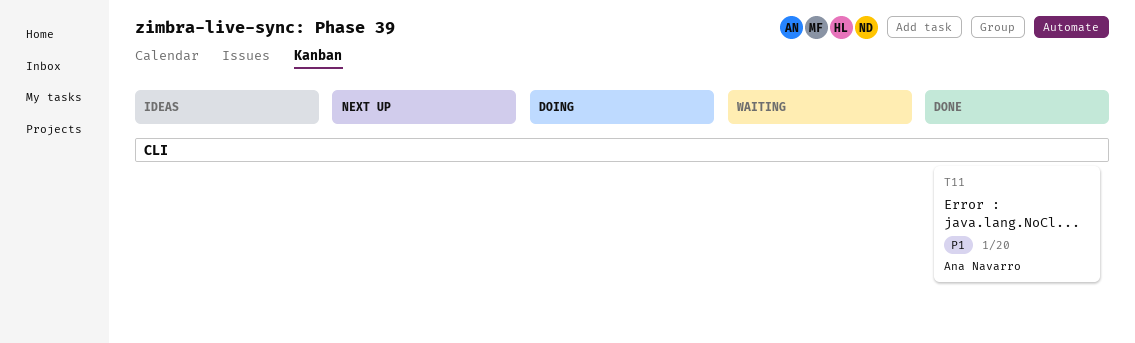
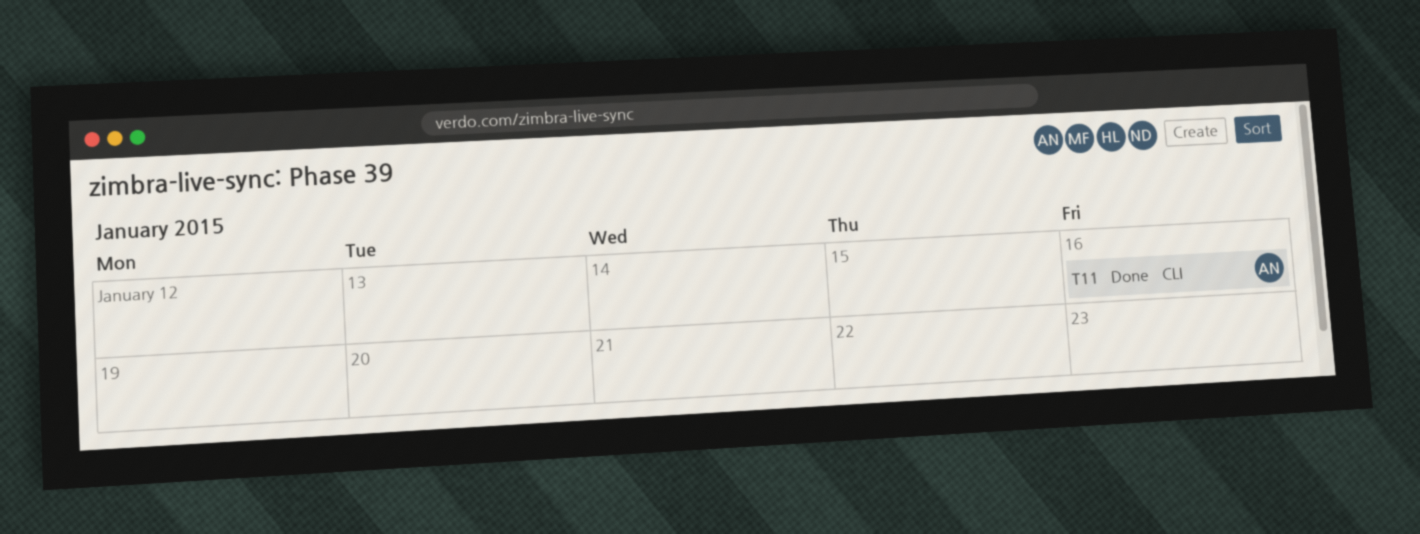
T11, due: Jan 20 -> Jan 16

